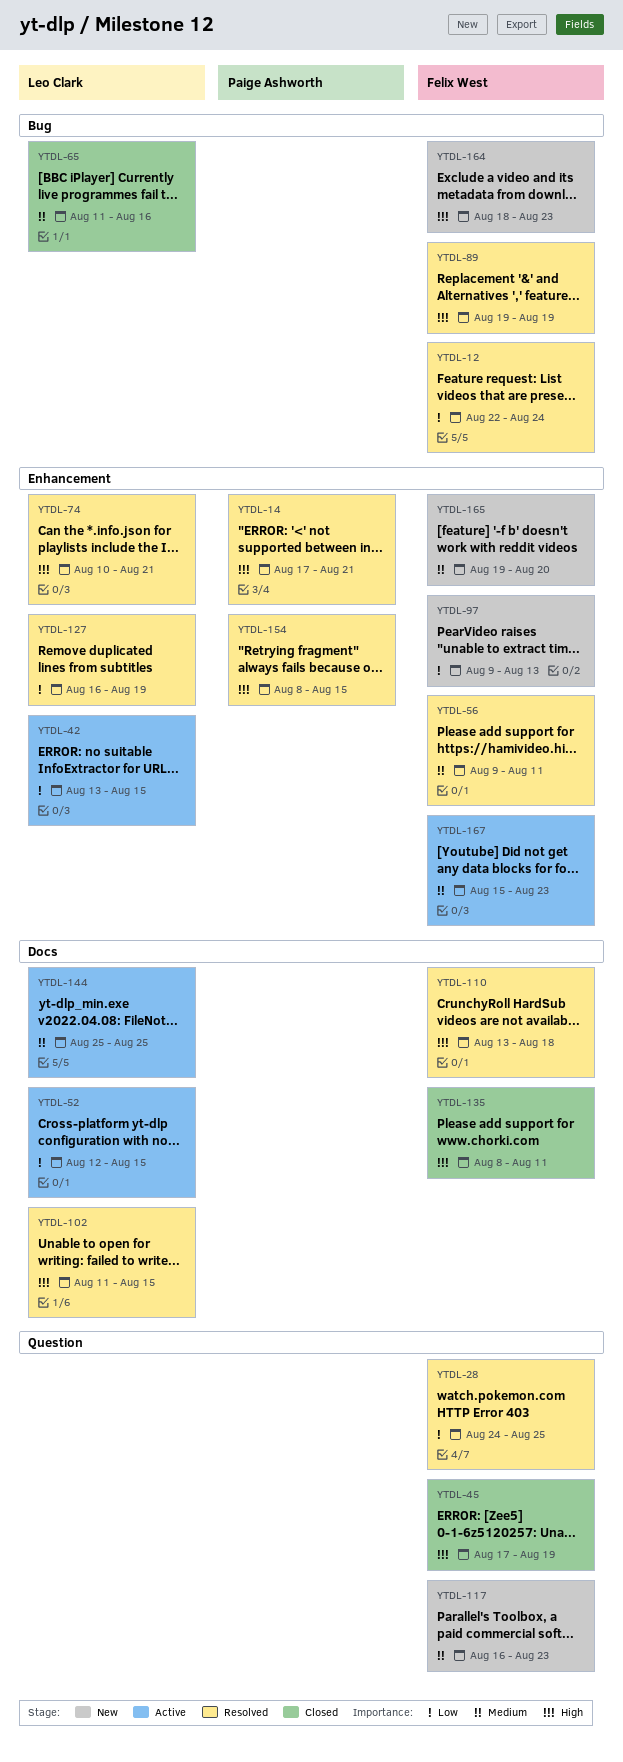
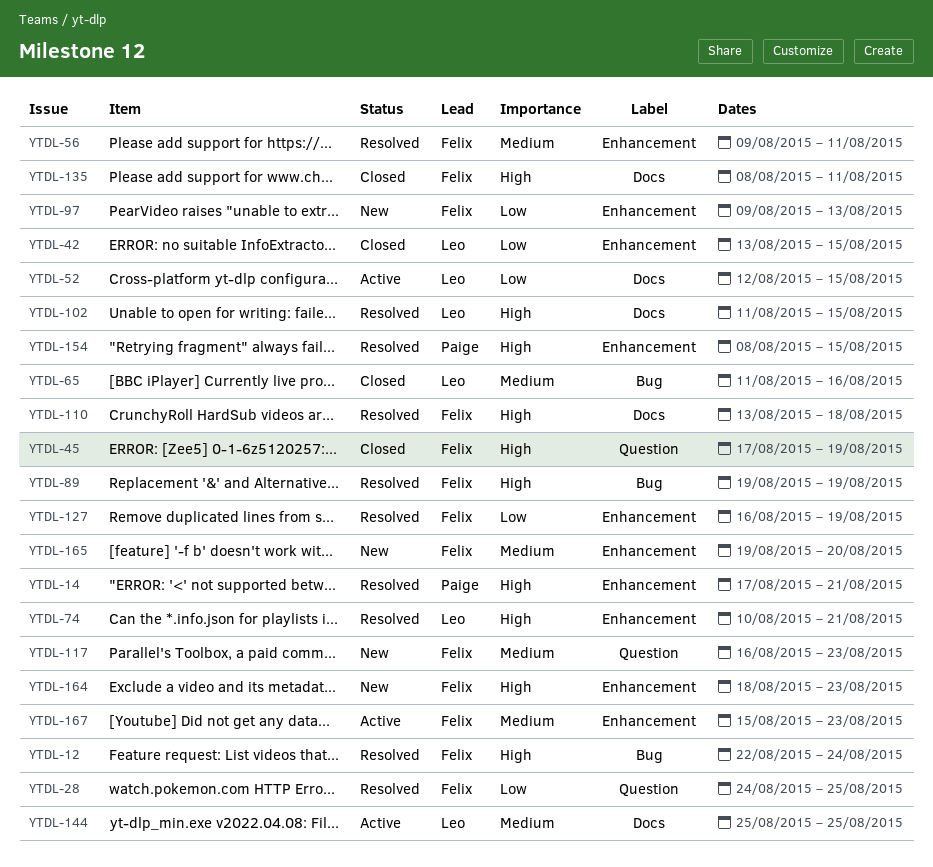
YTDL-12, priority: Low -> High
YTDL-42, status: Active -> Closed
YTDL-127, owner: Leo Clark -> Felix West
YTDL-164, label: Bug -> Enhancement

